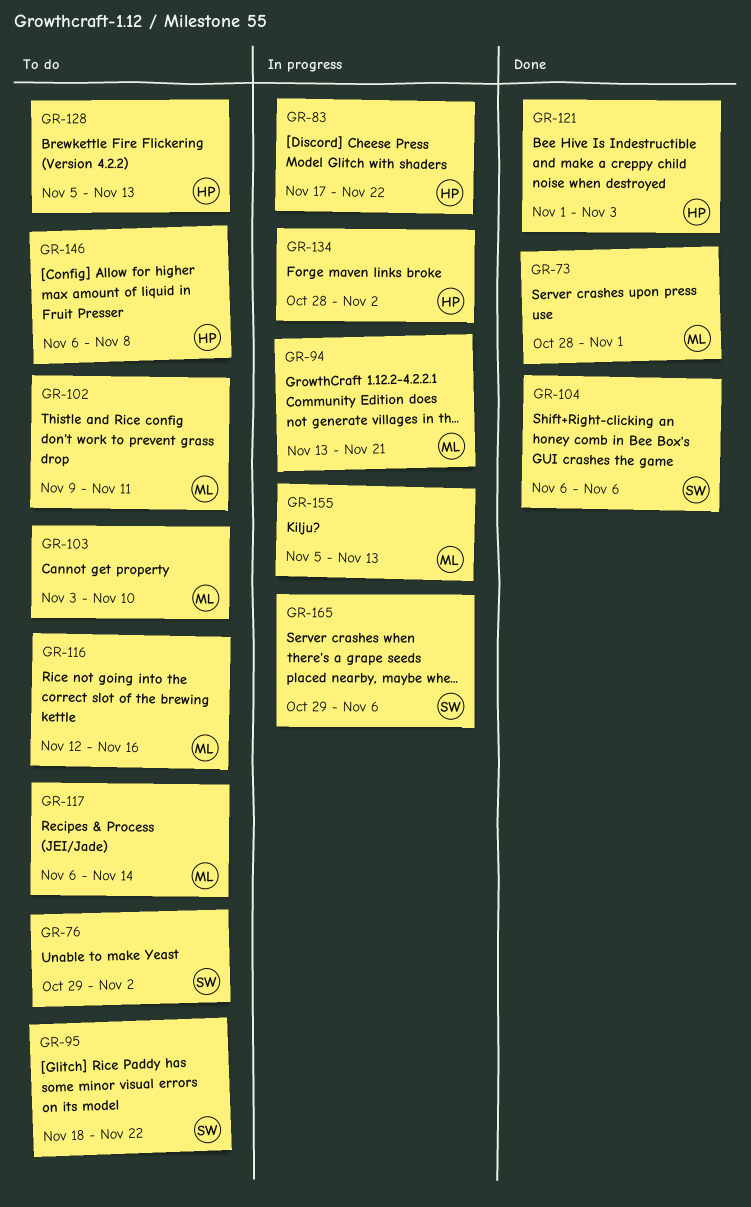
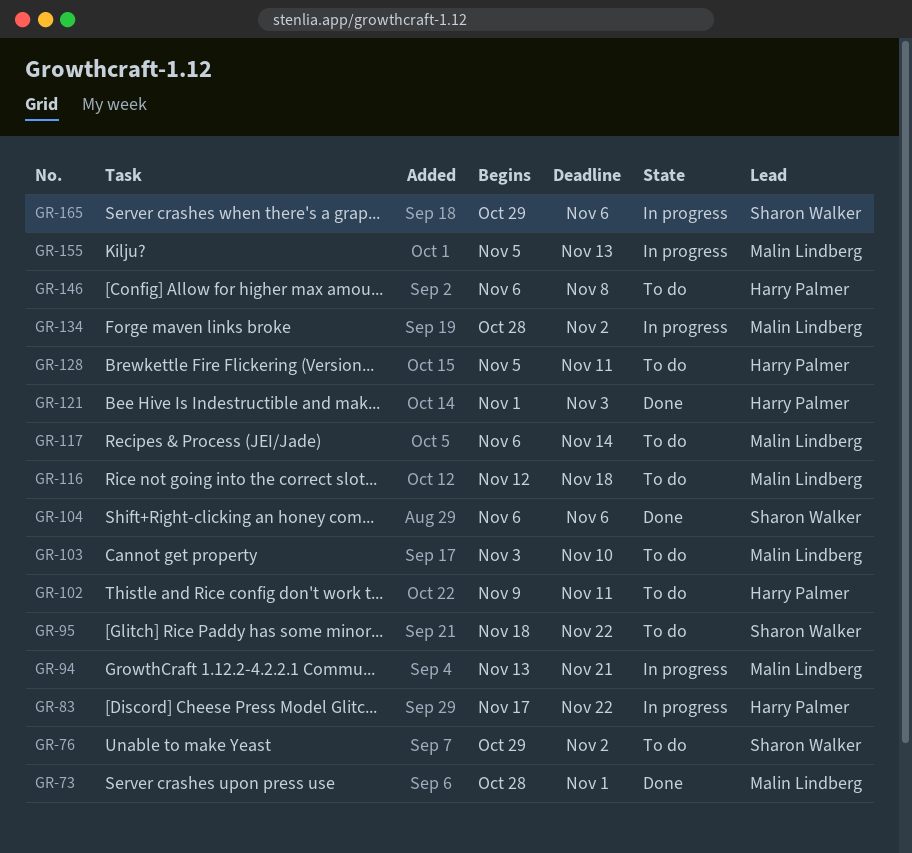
GR-102, owner: Malin Lindberg -> Harry Palmer
GR-116, due: Nov 16 -> Nov 18
GR-128, due: Nov 13 -> Nov 11
GR-134, owner: Harry Palmer -> Malin Lindberg

